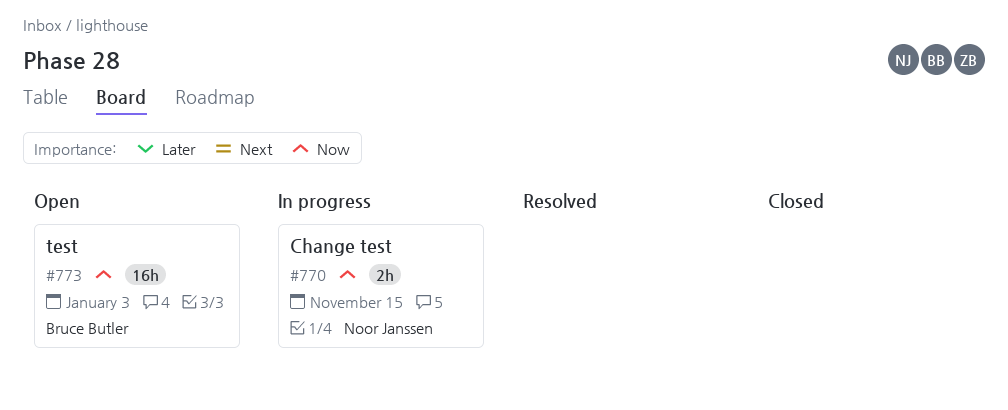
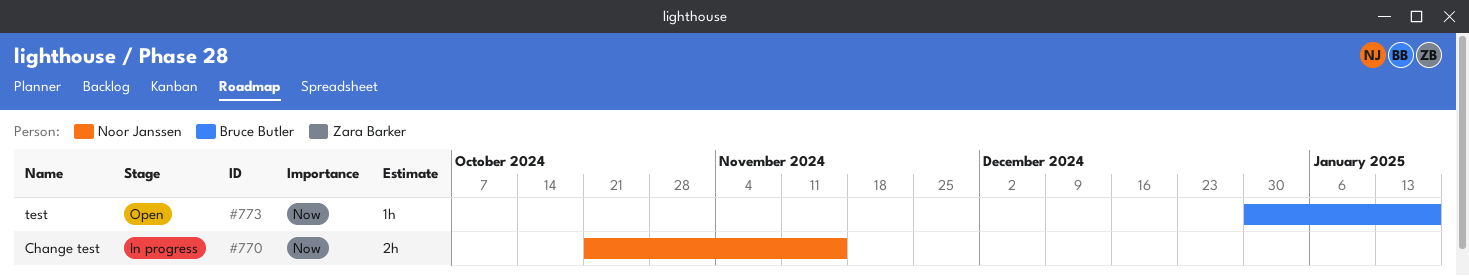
#773, estimate: 16h -> 1h
#773, due: Jan 3 -> Jan 17

